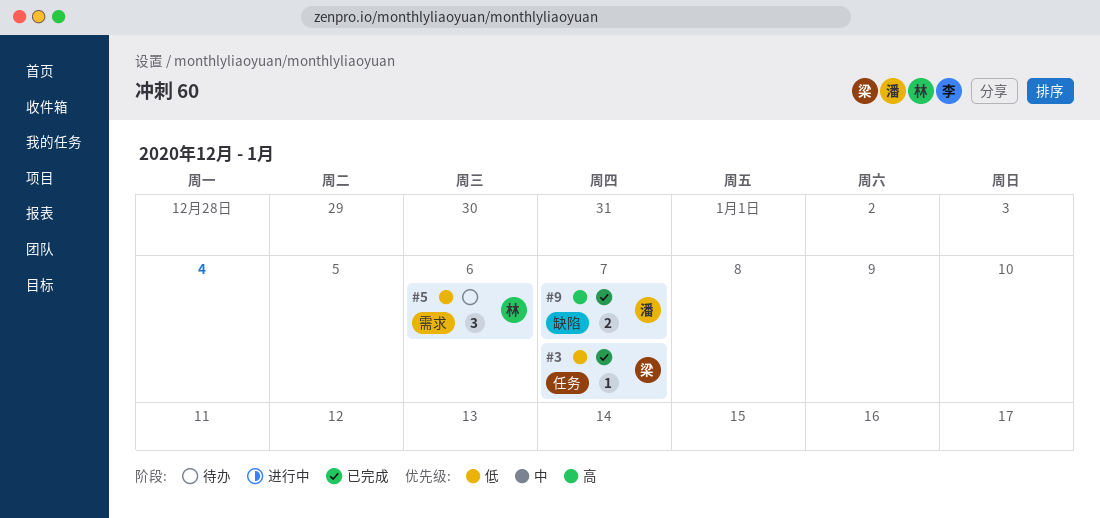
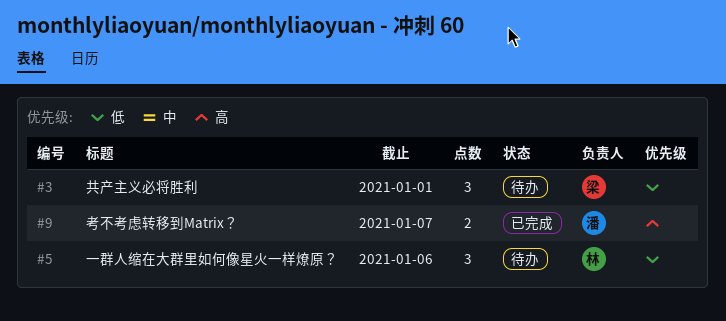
#3, status: 已完成 -> 待办
#3, estimate: 1 -> 3
#3, due: Jan 7 -> Jan 1

